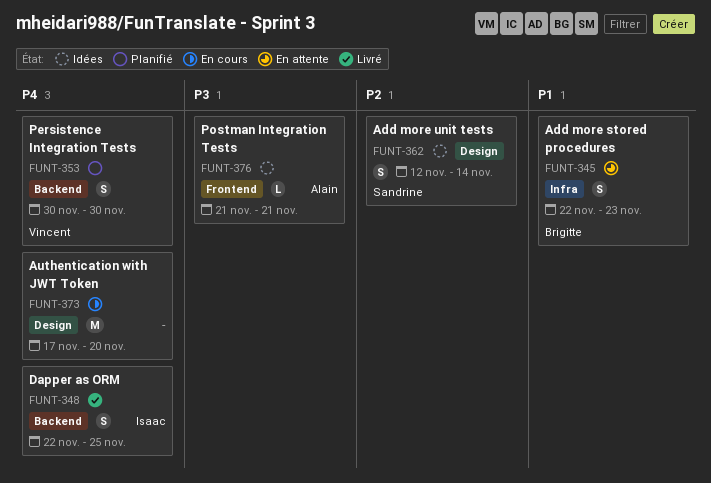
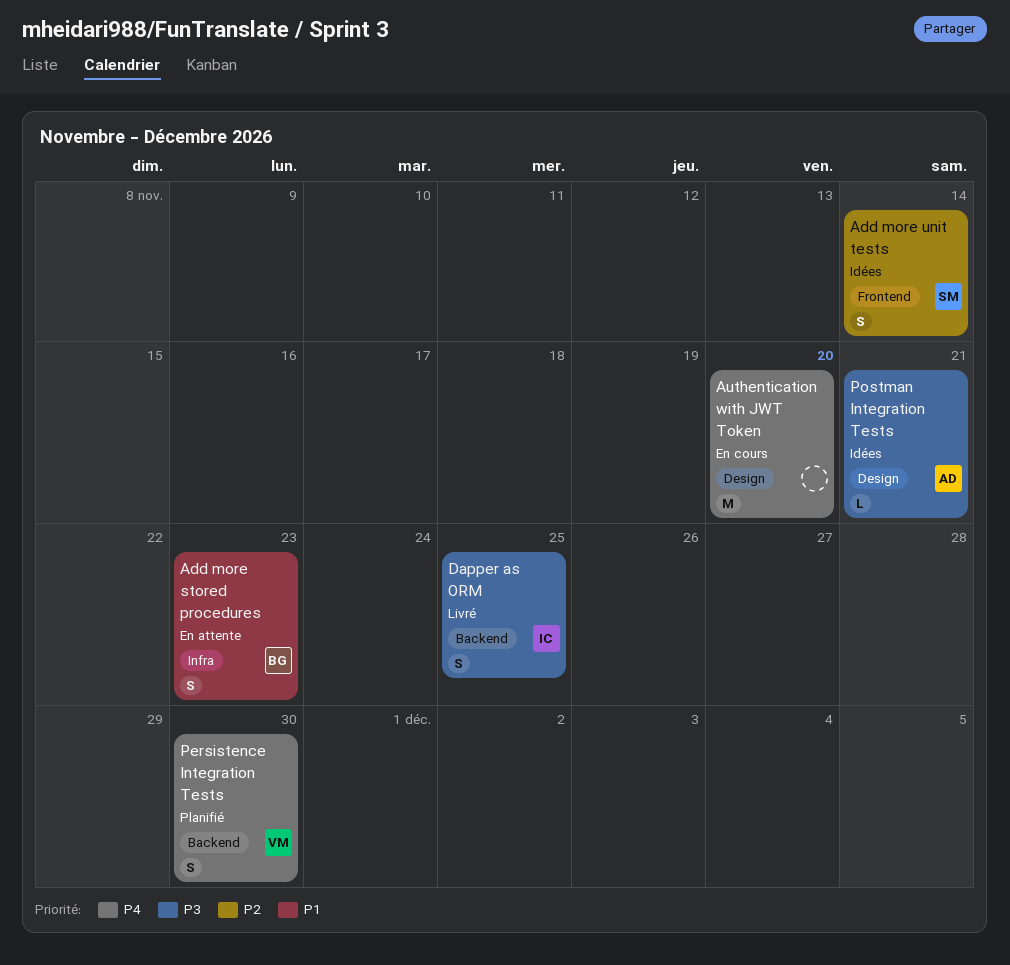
Add more unit tests, label: Design -> Frontend
Dapper as ORM, priority: P4 -> P3
Postman Integration Tests, label: Frontend -> Design

